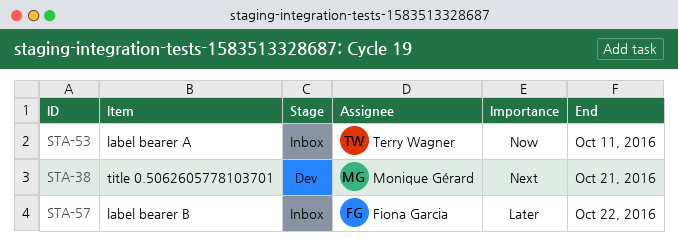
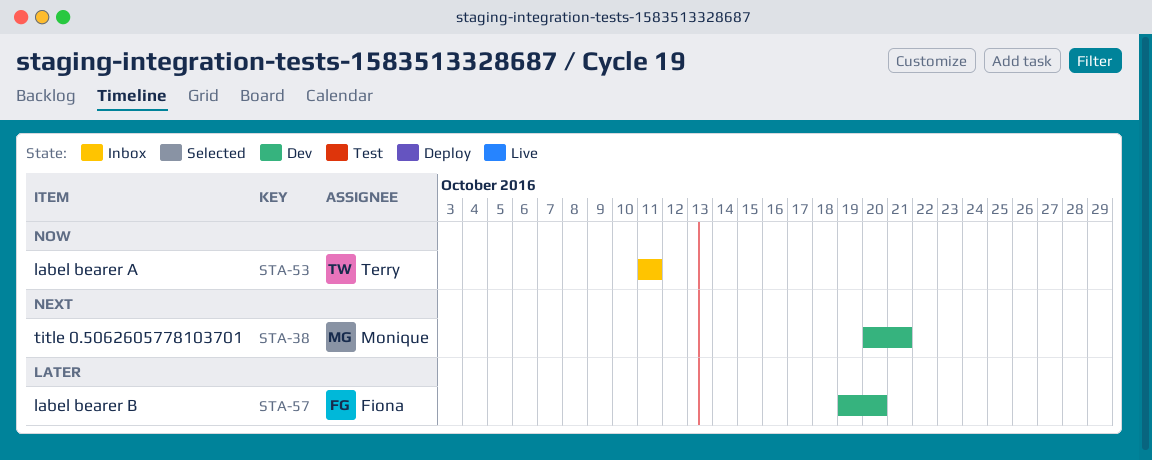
STA-57, status: Inbox -> Dev
STA-57, due: Oct 22 -> Oct 20

